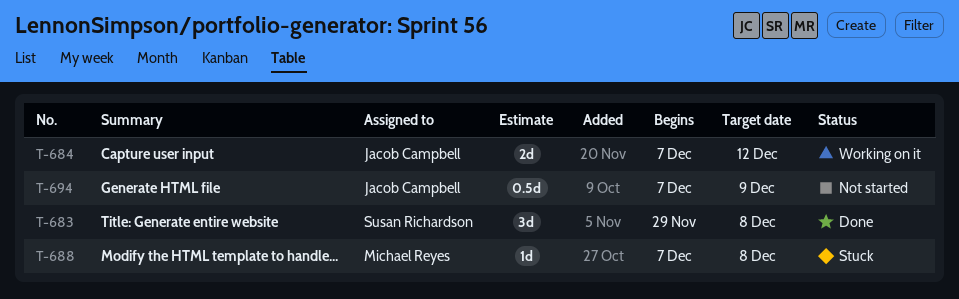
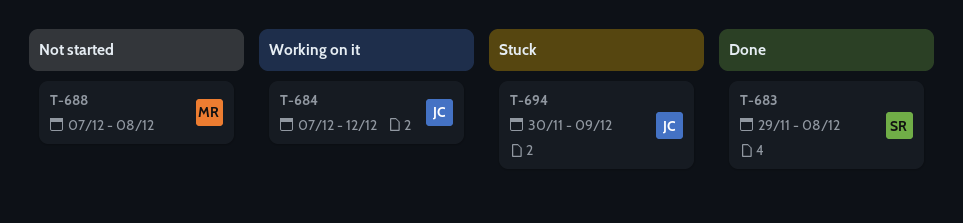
T-688, status: Stuck -> Not started
T-694, status: Not started -> Stuck
T-694, start: Dec 7 -> Nov 30

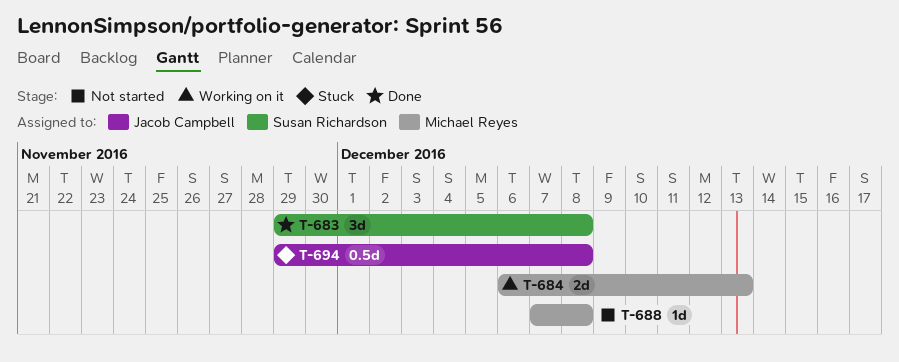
T-684, owner: Jacob Campbell -> Michael Reyes
T-684, start: Dec 7 -> Dec 6
T-684, due: Dec 12 -> Dec 13
T-694, start: Nov 30 -> Nov 29
T-694, due: Dec 9 -> Dec 8

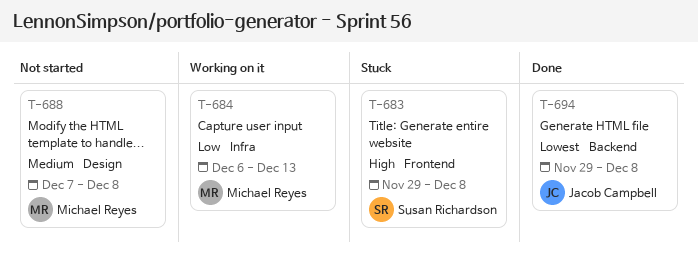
T-683, status: Done -> Stuck
T-694, status: Stuck -> Done

